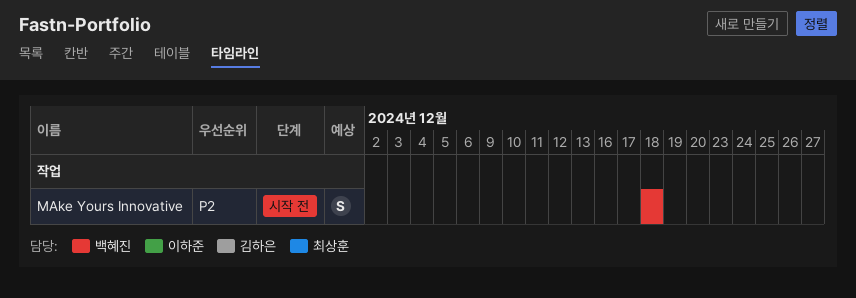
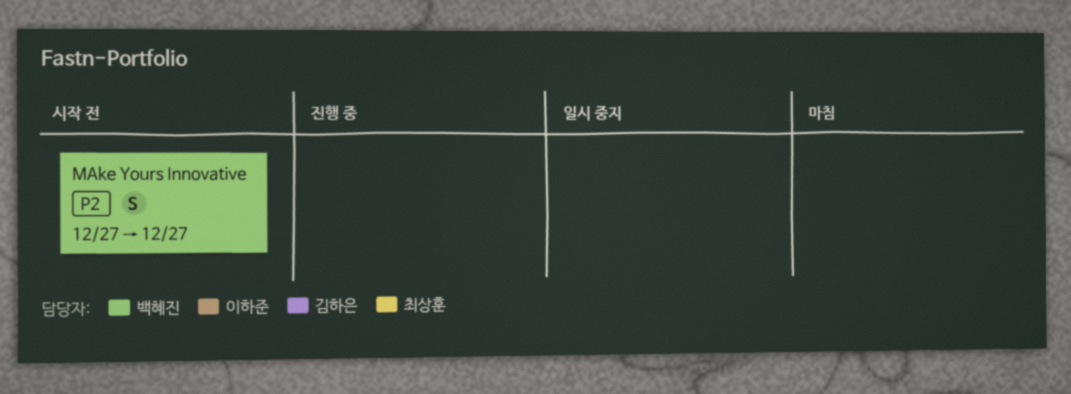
MAke Yours Innovative, start: Dec 18 -> Dec 27
MAke Yours Innovative, due: Dec 18 -> Dec 27

